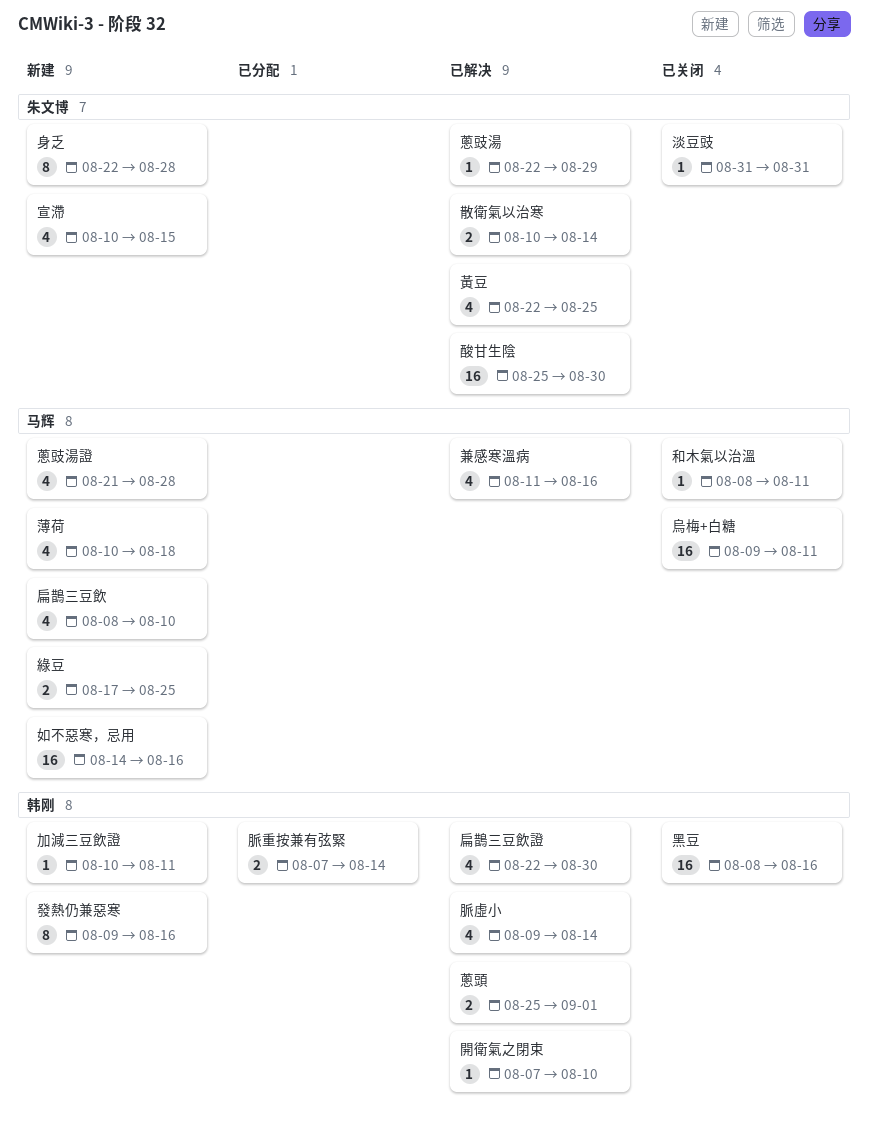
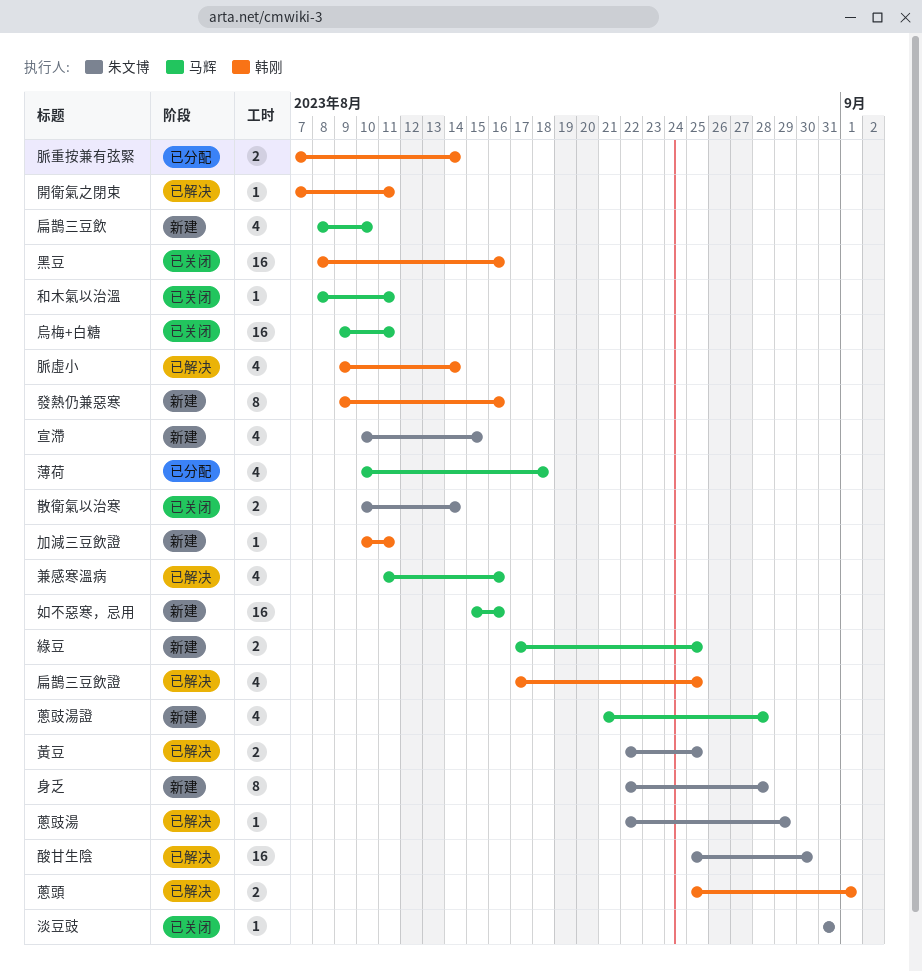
如不惡寒，忌用, start: Aug 14 -> Aug 15
扁鵲三豆飲證, start: Aug 22 -> Aug 17
扁鵲三豆飲證, due: Aug 30 -> Aug 25
散衛氣以治寒, status: 已解决 -> 已关闭
薄荷, status: 新建 -> 已分配
開衛氣之閉束, due: Aug 10 -> Aug 11
黃豆, estimate: 4 -> 2

